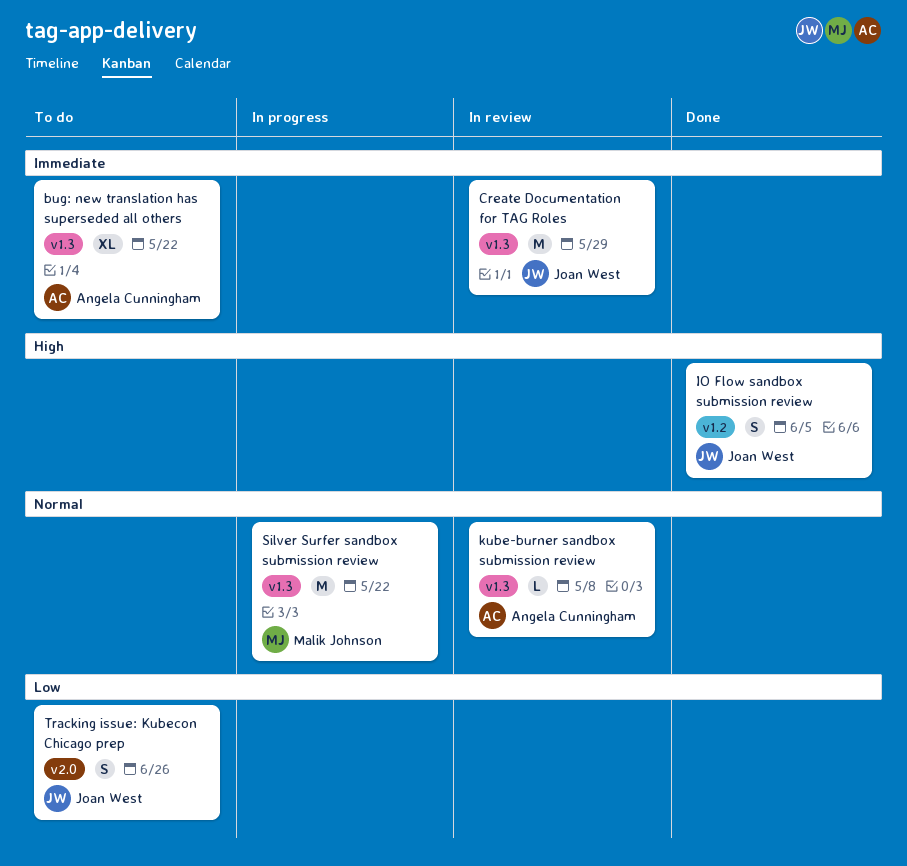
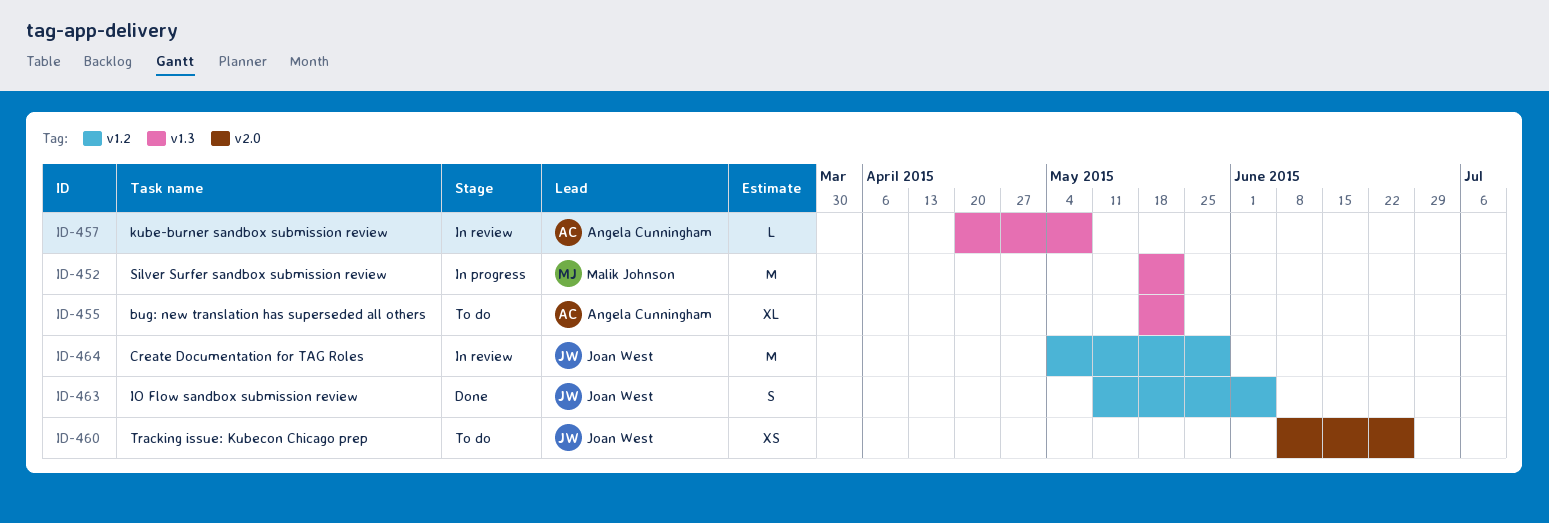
Create Documentation for TAG Roles, label: v1.3 -> v1.2
Tracking issue: Kubecon Chicago prep, estimate: S -> XS

